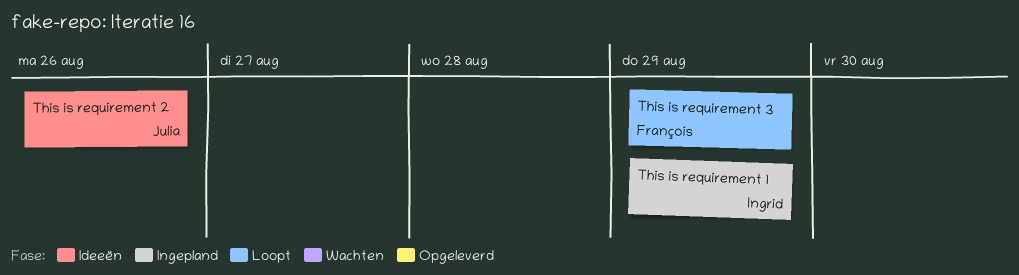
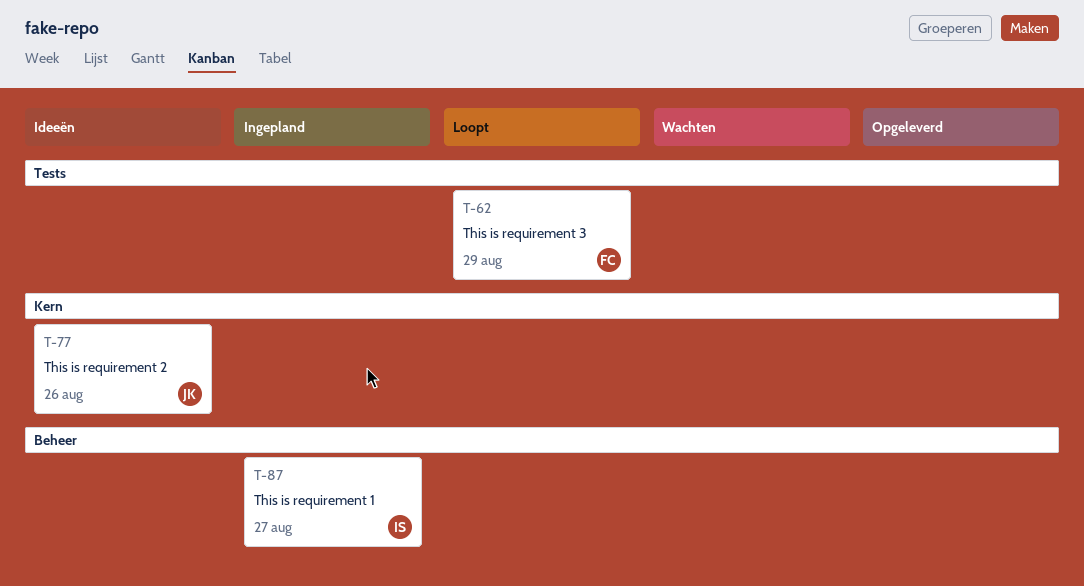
This is requirement 1, due: Aug 29 -> Aug 27

